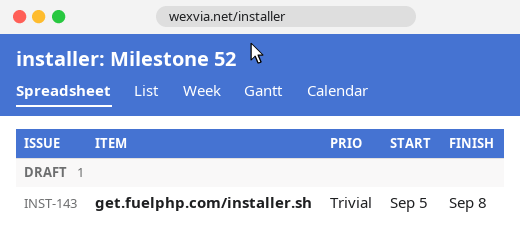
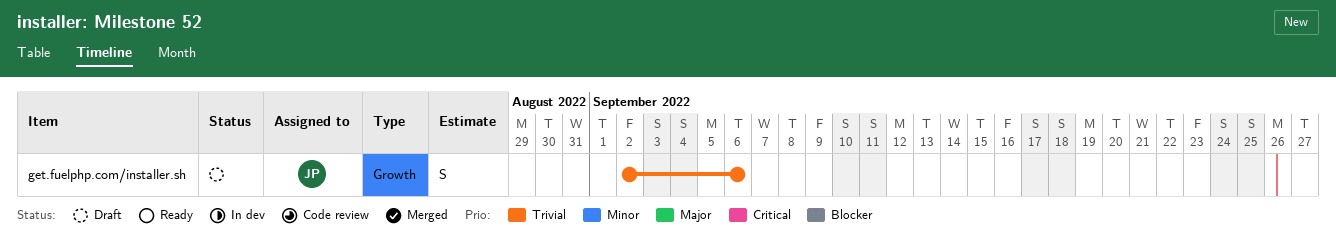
get.fuelphp.com/installer.sh, start: Sep 5 -> Sep 2
get.fuelphp.com/installer.sh, due: Sep 8 -> Sep 6

